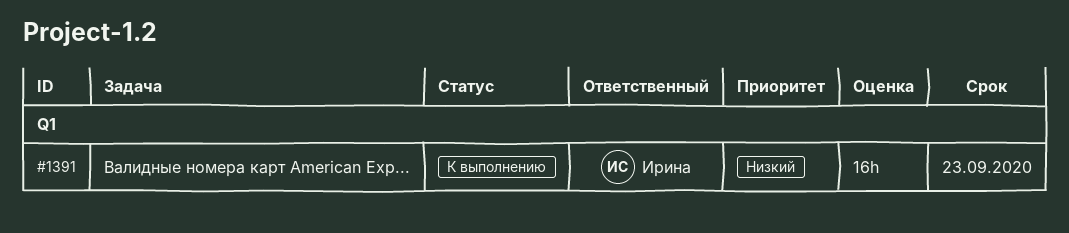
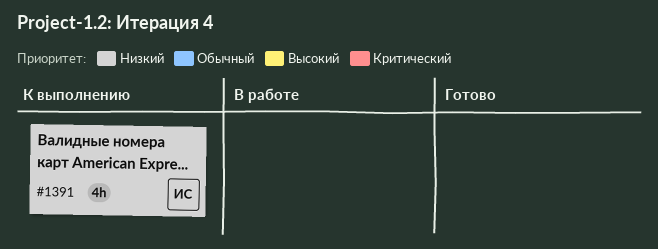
#1391, estimate: 16h -> 4h

